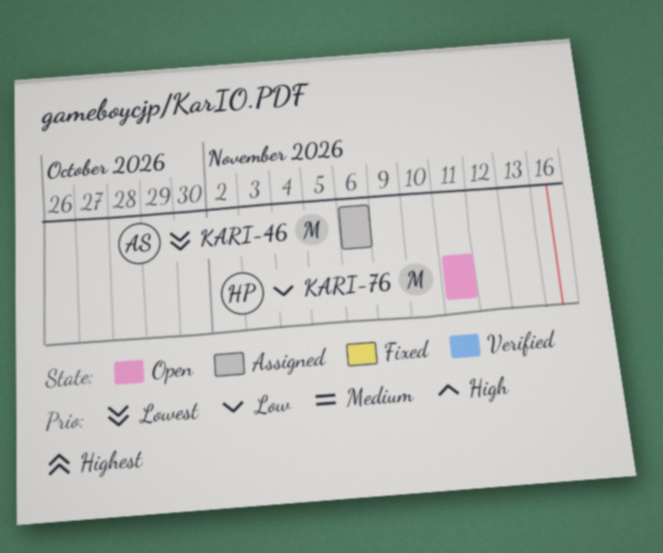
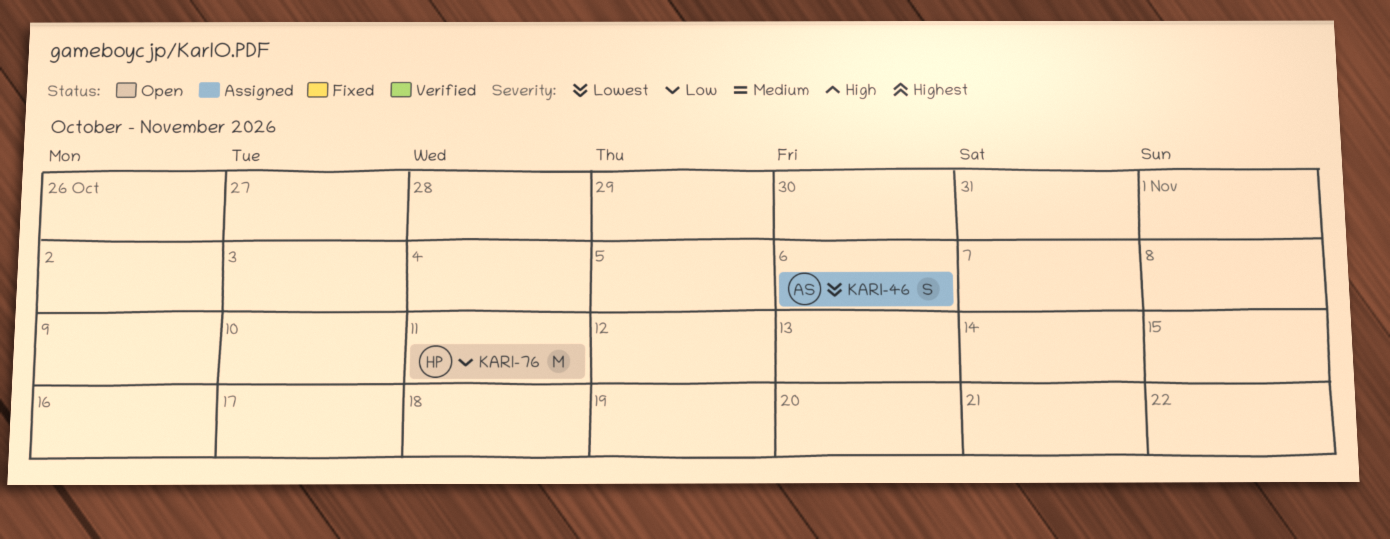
KARI-46, estimate: M -> S

